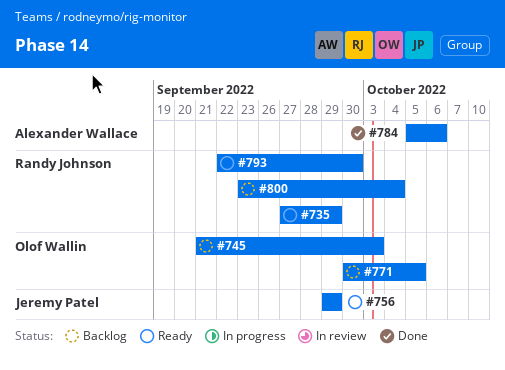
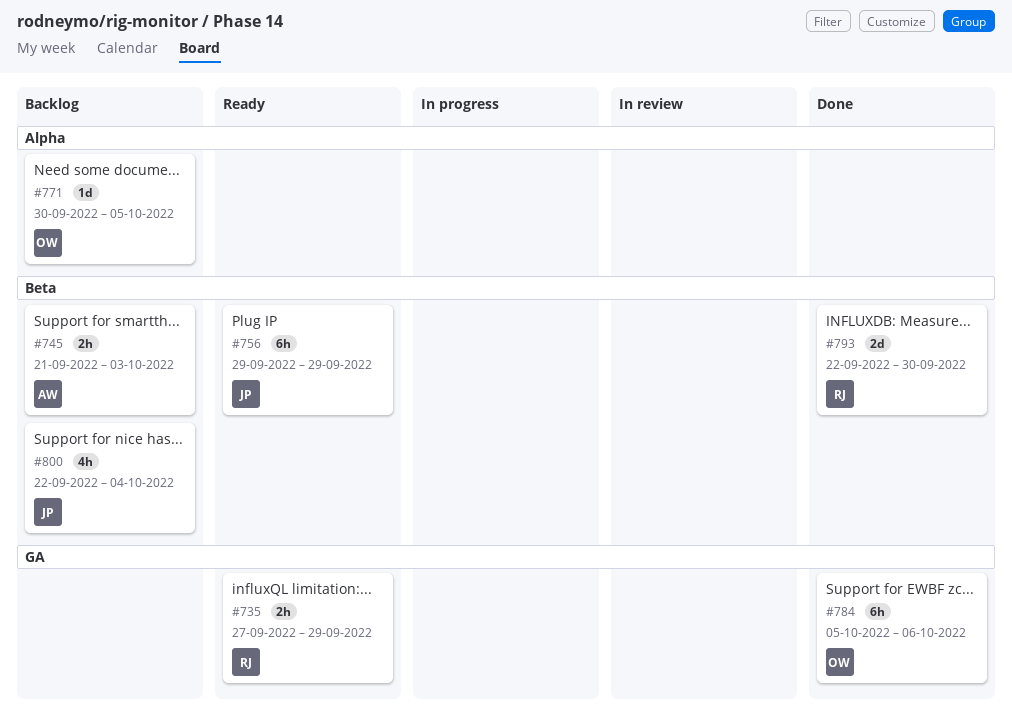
#745, owner: Olof Wallin -> Alexander Wallace
#784, owner: Alexander Wallace -> Olof Wallin
#793, status: Ready -> Done
#800, owner: Randy Johnson -> Jeremy Patel
#800, start: Sep 23 -> Sep 22

